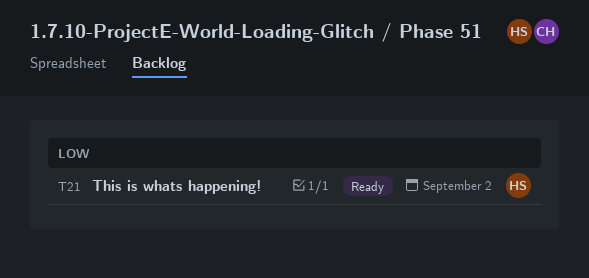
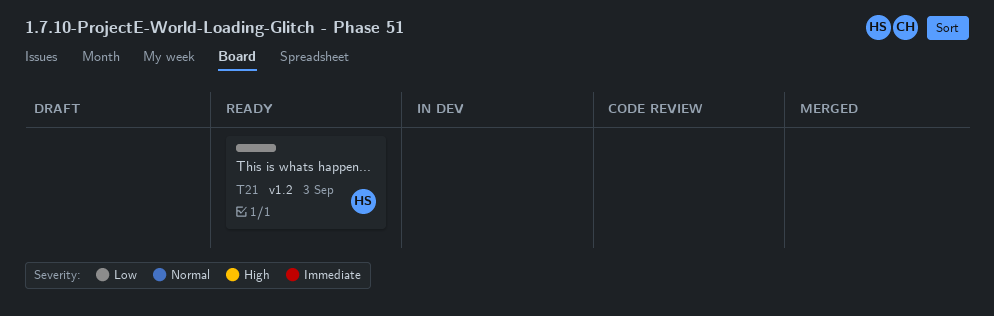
T21, due: Sep 2 -> Sep 3

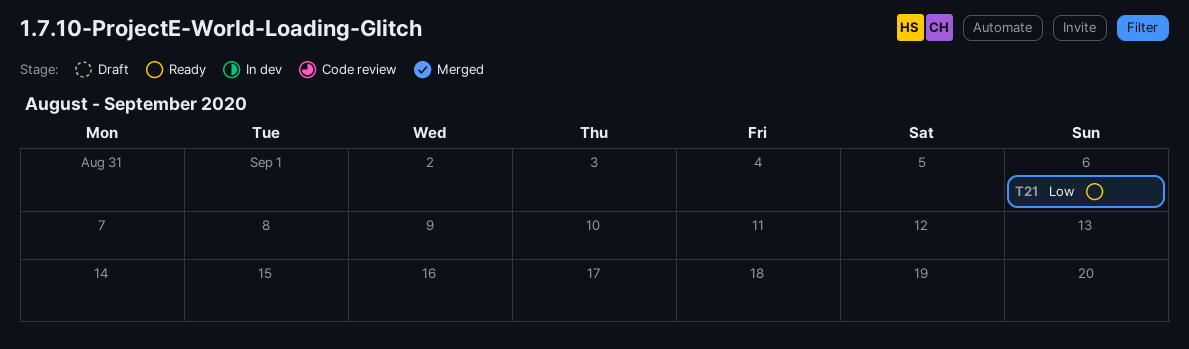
T21, due: Sep 3 -> Sep 6

